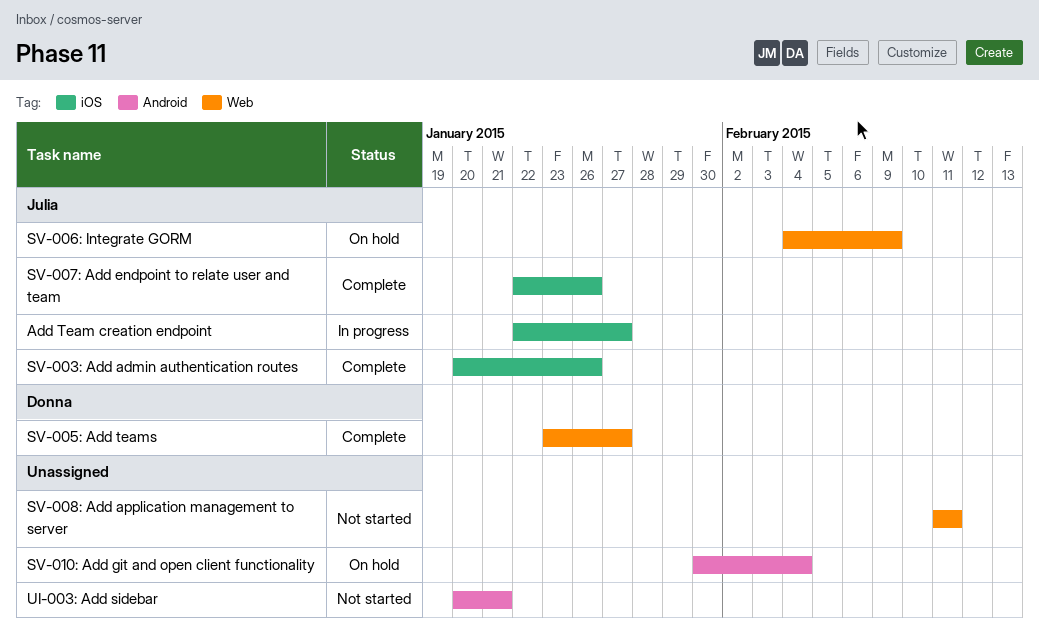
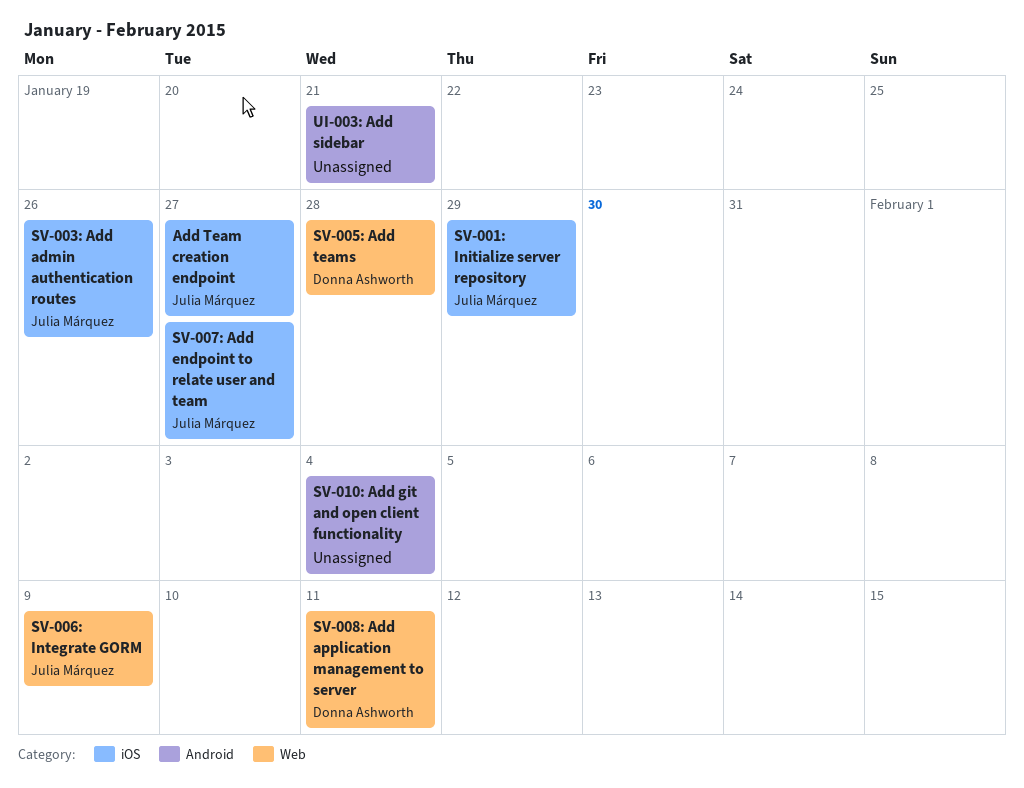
SV-001: Initialize server repository: none -> present
SV-005: Add teams, due: Jan 27 -> Jan 28
SV-007: Add endpoint to relate user and team, due: Jan 26 -> Jan 27
SV-008: Add application management to server, owner: none -> Donna Ashworth

